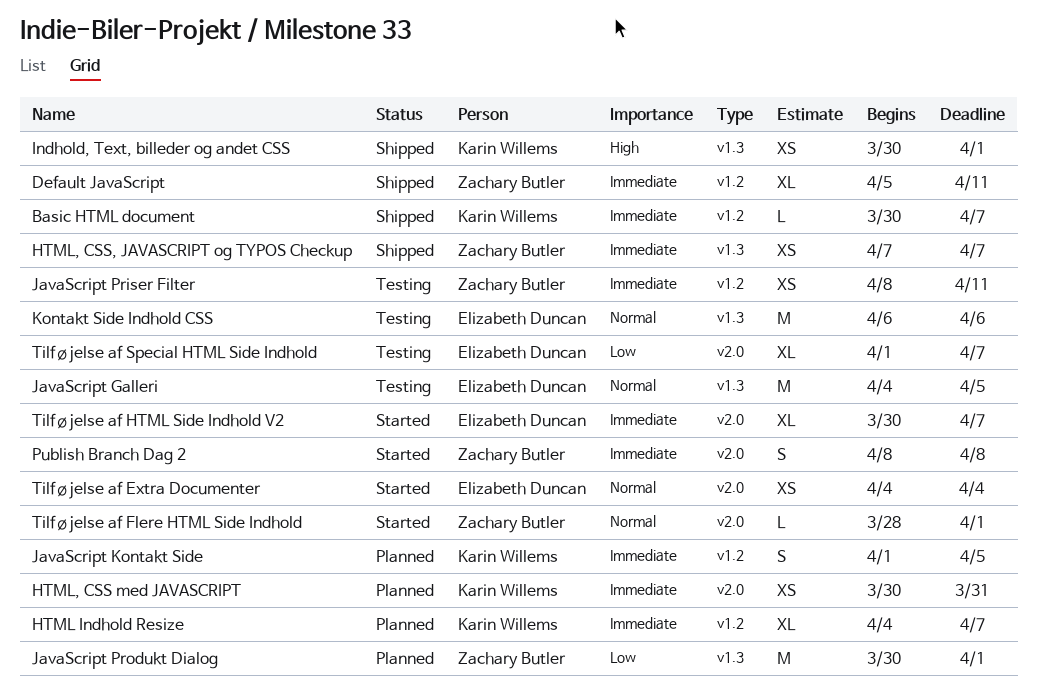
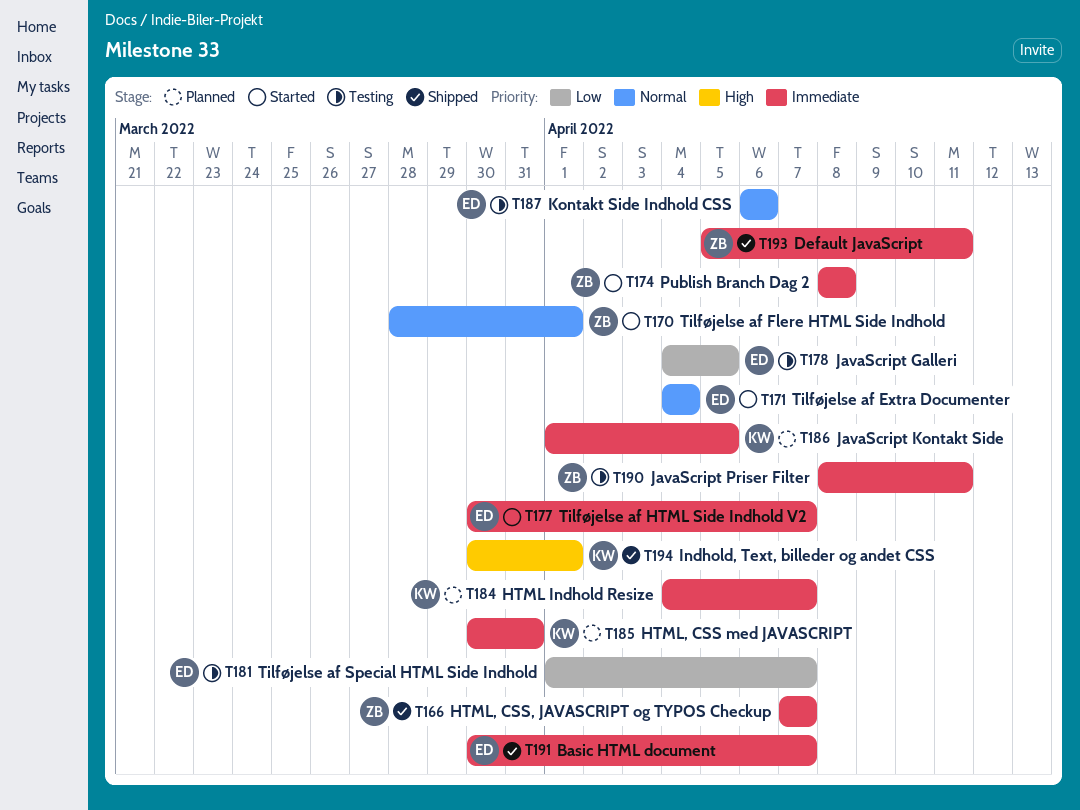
Basic HTML document, owner: Karin Willems -> Elizabeth Duncan
JavaScript Galleri, priority: Normal -> Low
JavaScript Produkt Dialog: present -> none

